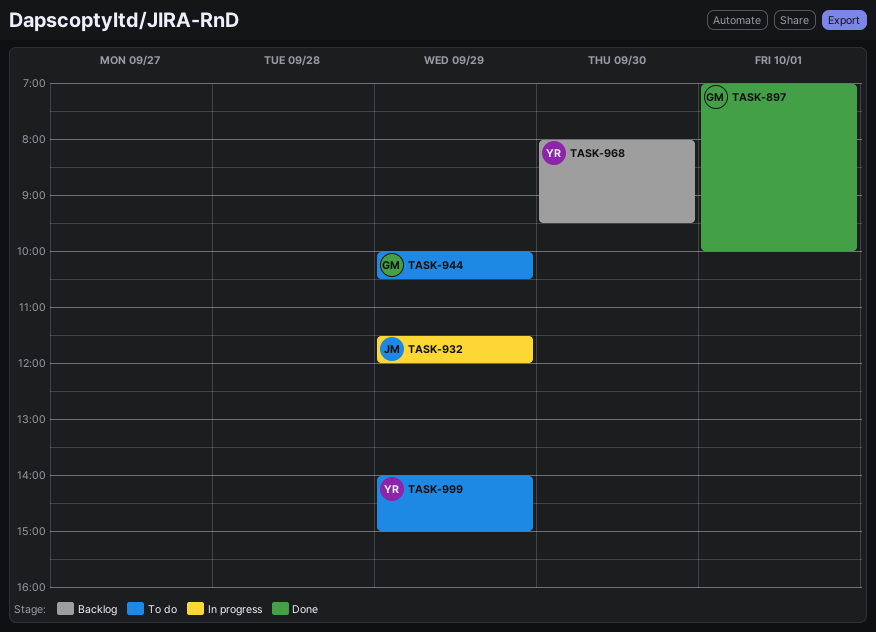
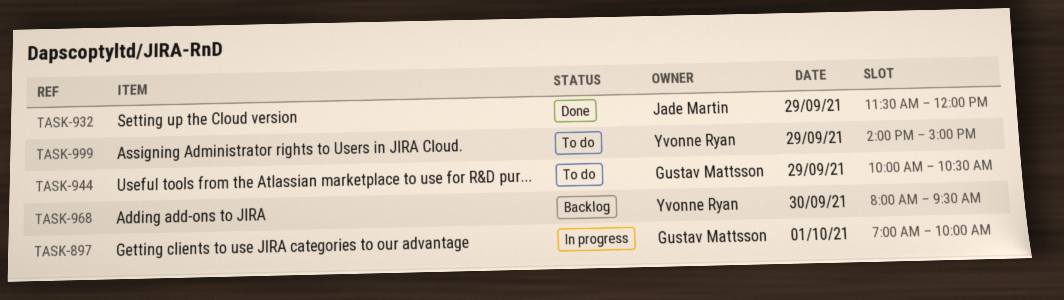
TASK-897, status: Done -> In progress
TASK-932, status: In progress -> Done

